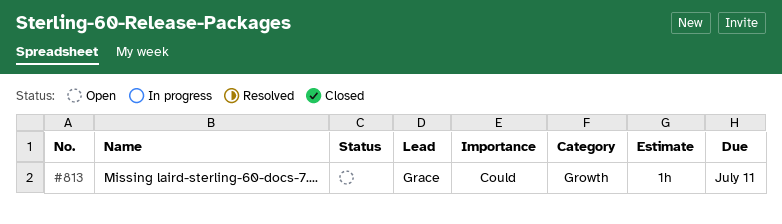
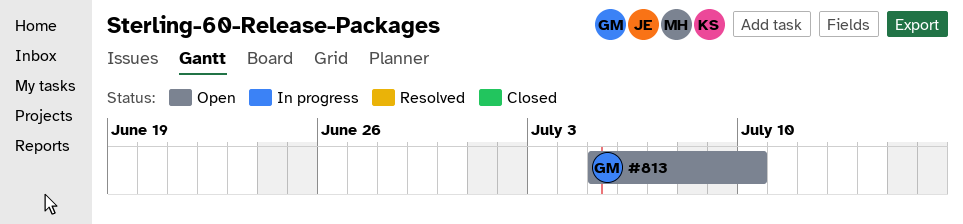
#813, due: Jul 11 -> Jul 10

